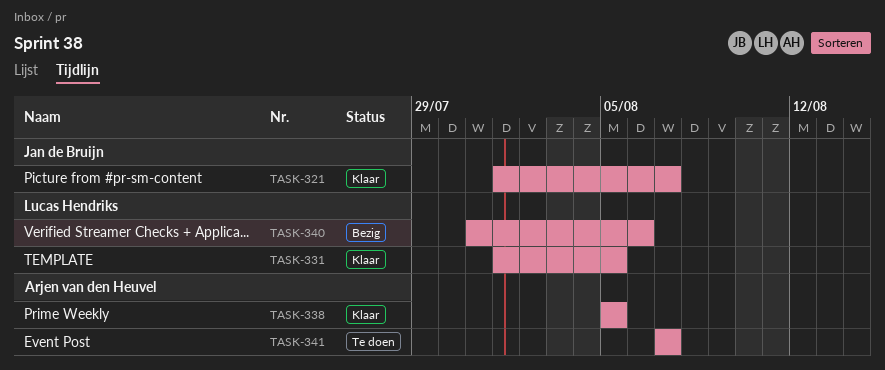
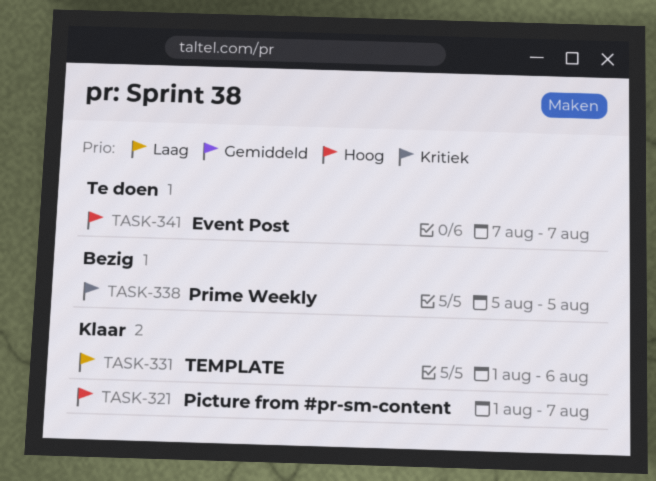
TASK-331, due: Aug 5 -> Aug 6
TASK-338, status: Klaar -> Bezig
TASK-340: present -> none

